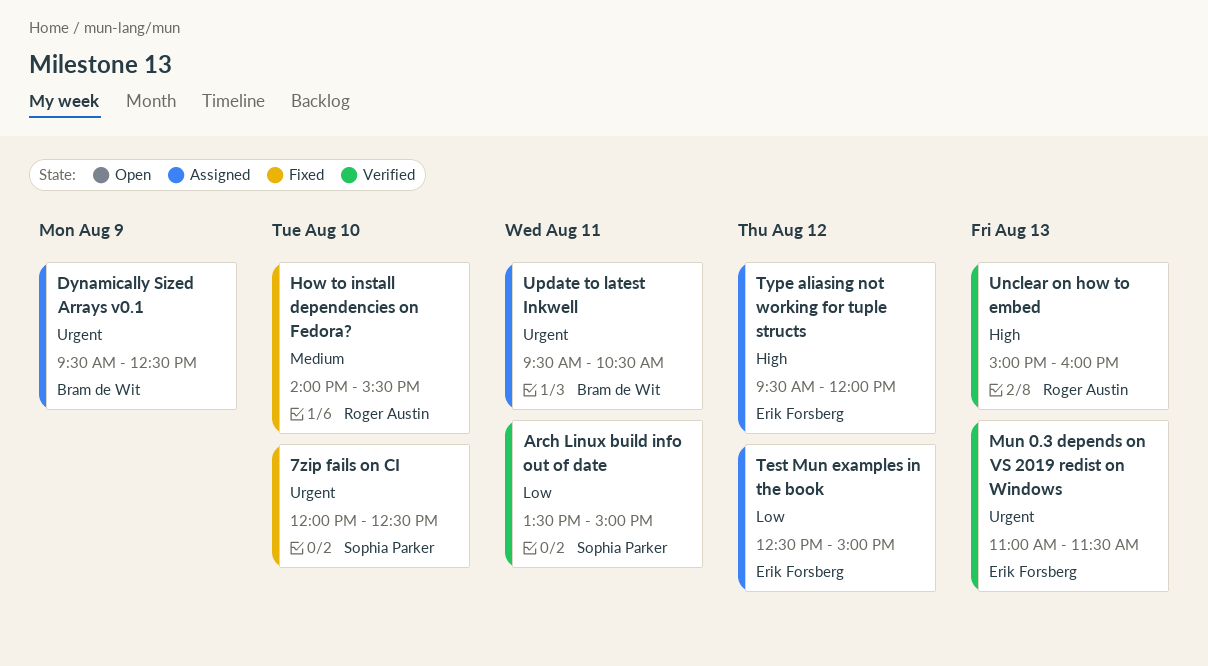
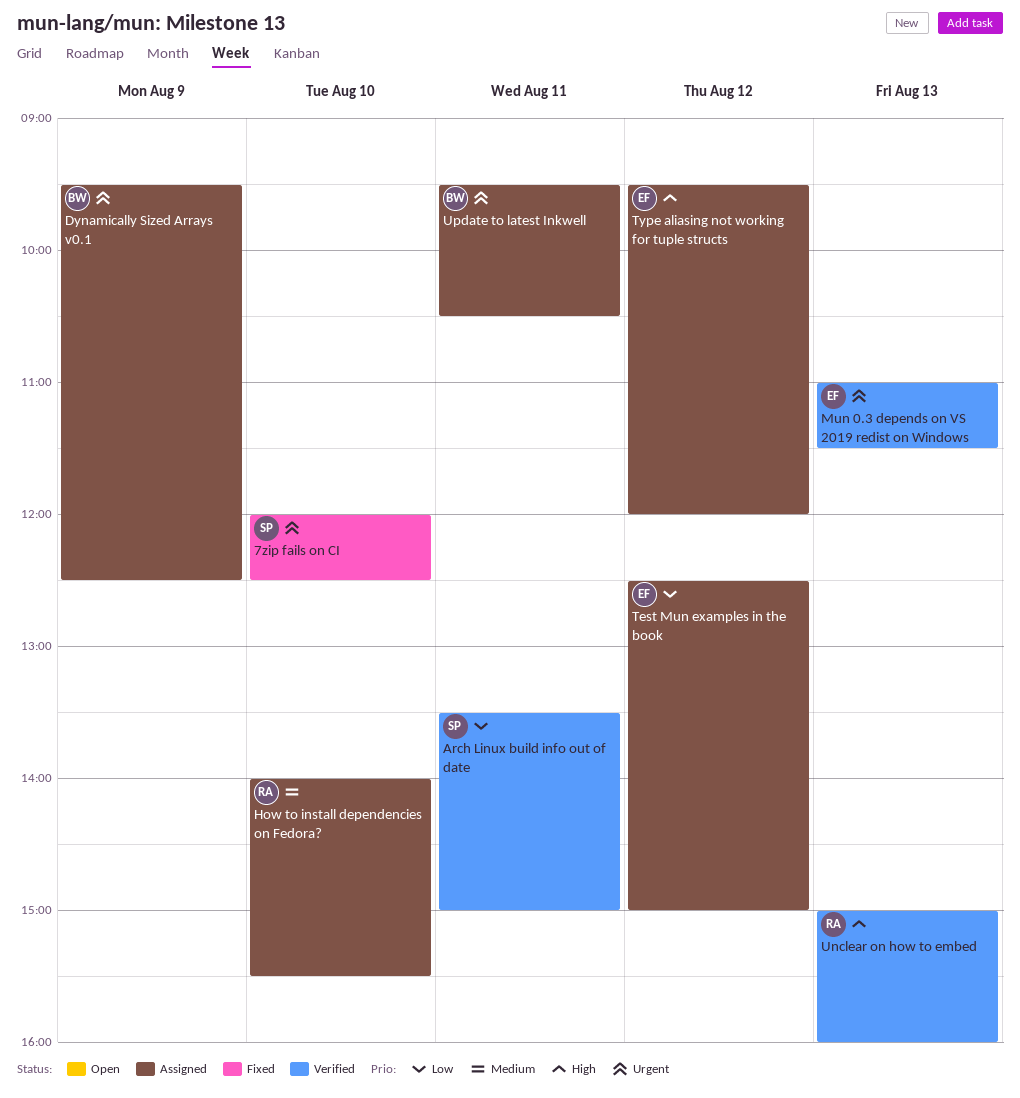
How to install dependencies on Fedora?, status: Fixed -> Assigned

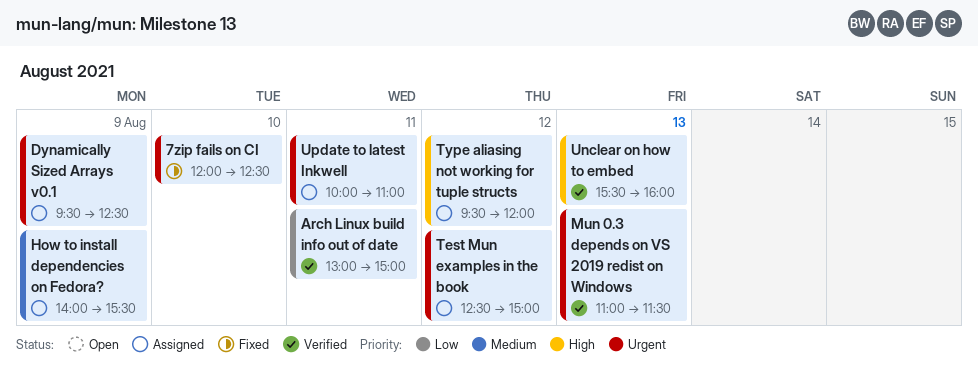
Arch Linux build info out of date, begins: 13:30 -> 13:00
How to install dependencies on Fedora?, day: Aug 10 -> Aug 9
Test Mun examples in the book, priority: Low -> Urgent
Unclear on how to embed, begins: 15:00 -> 15:30
Update to latest Inkwell, begins: 09:30 -> 10:00
Update to latest Inkwell, ends: 10:30 -> 11:00

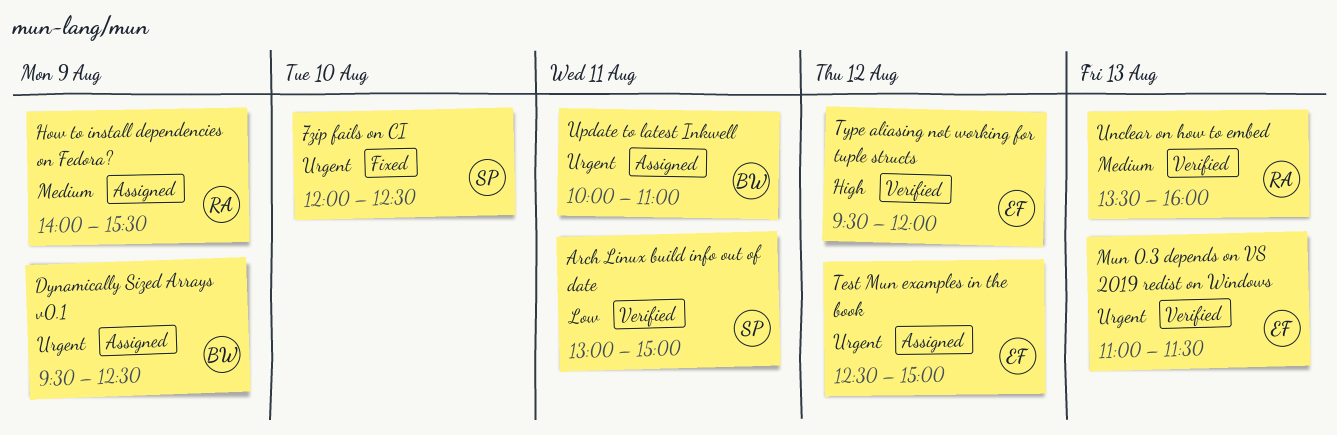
Type aliasing not working for tuple structs, status: Assigned -> Verified
Unclear on how to embed, priority: High -> Medium
Unclear on how to embed, begins: 15:30 -> 13:30

